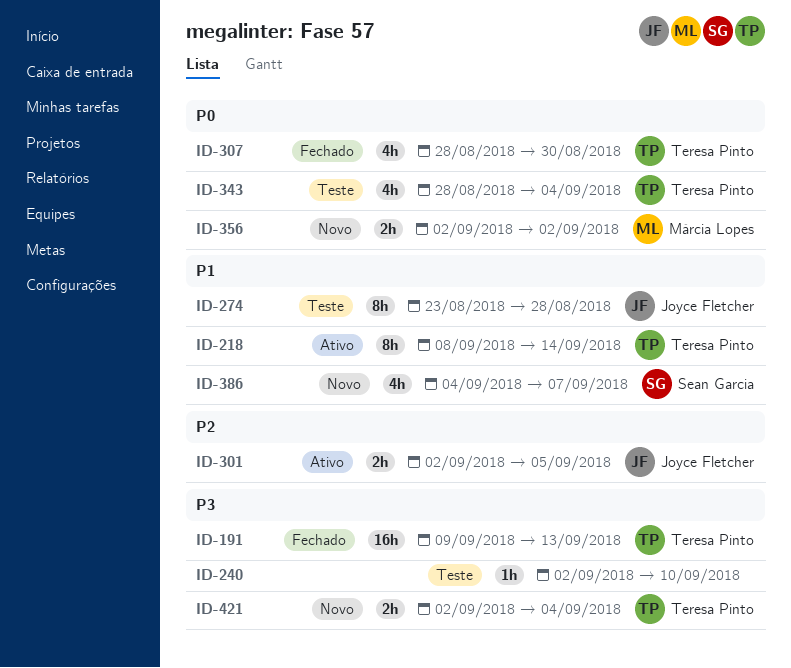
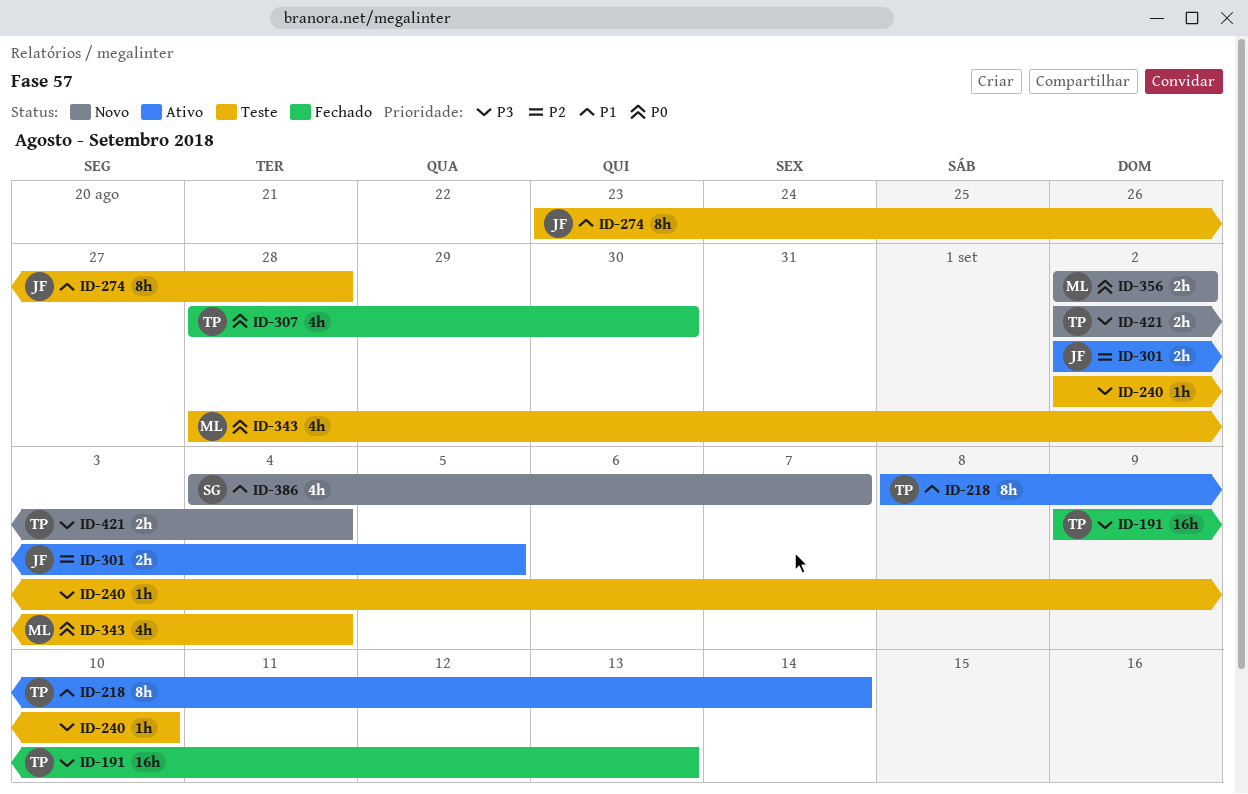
ID-343, owner: Teresa Pinto -> Márcia Lopes

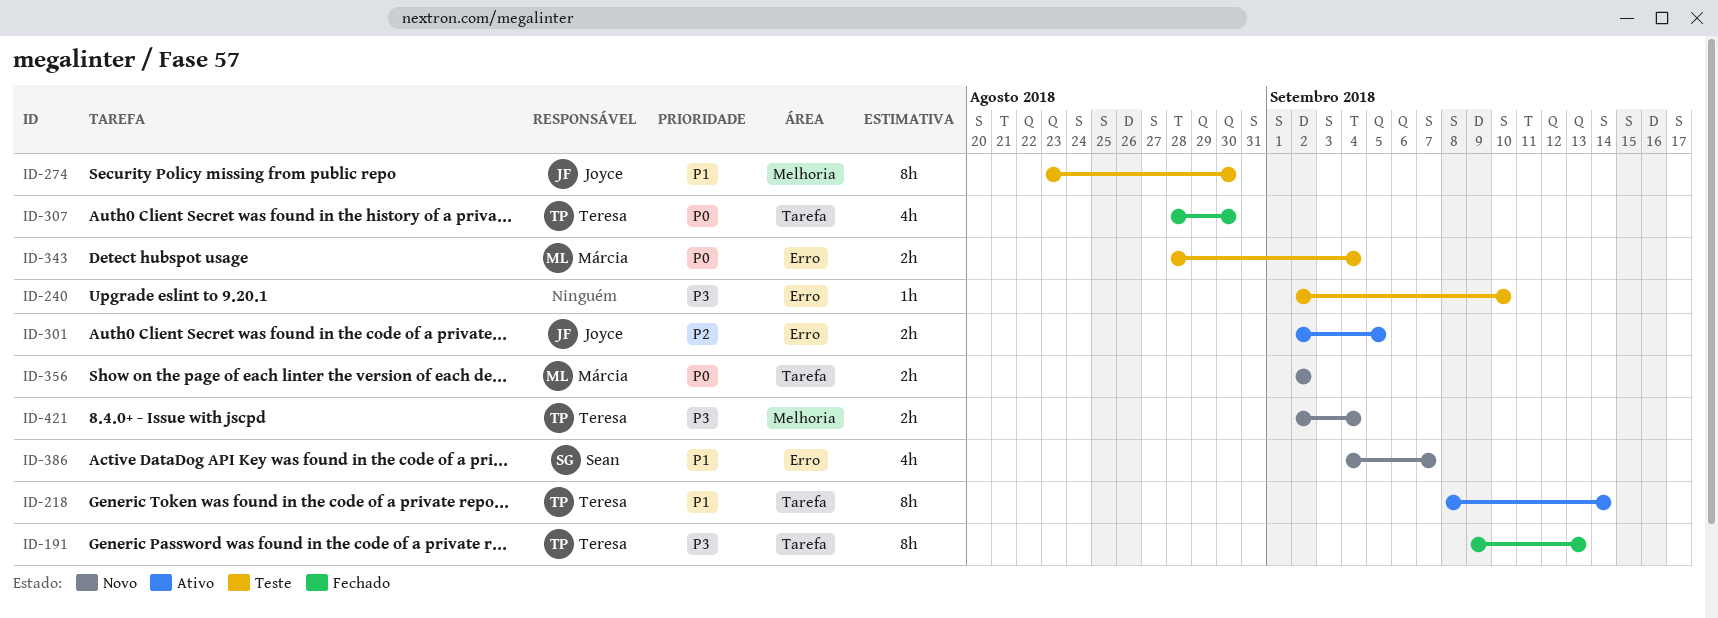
ID-191, estimate: 16h -> 8h
ID-274, due: Aug 28 -> Aug 30
ID-343, estimate: 4h -> 2h

